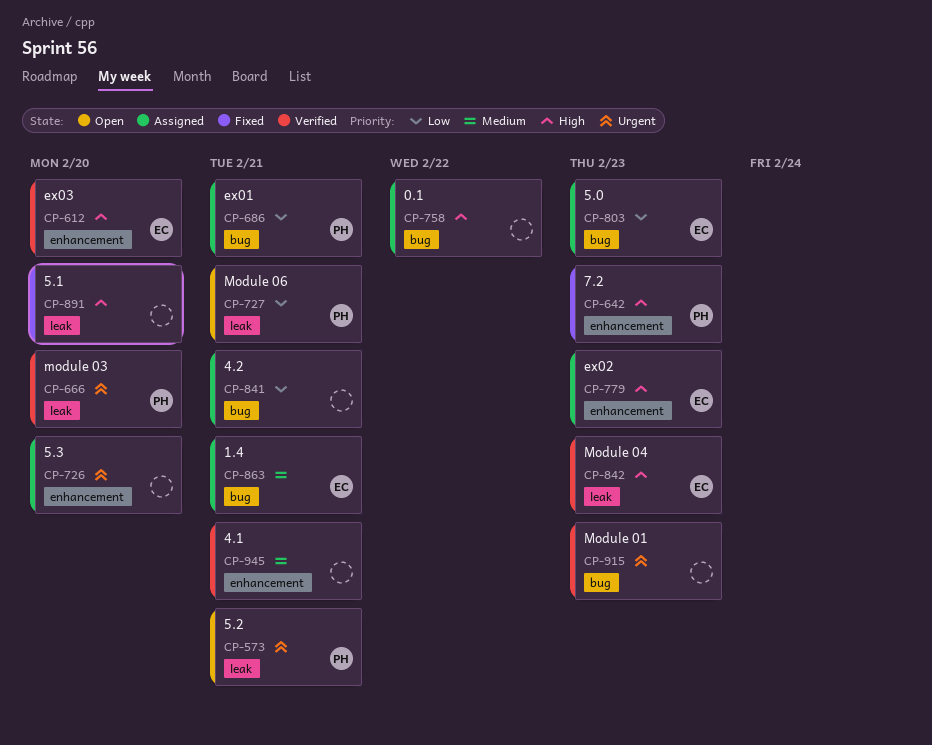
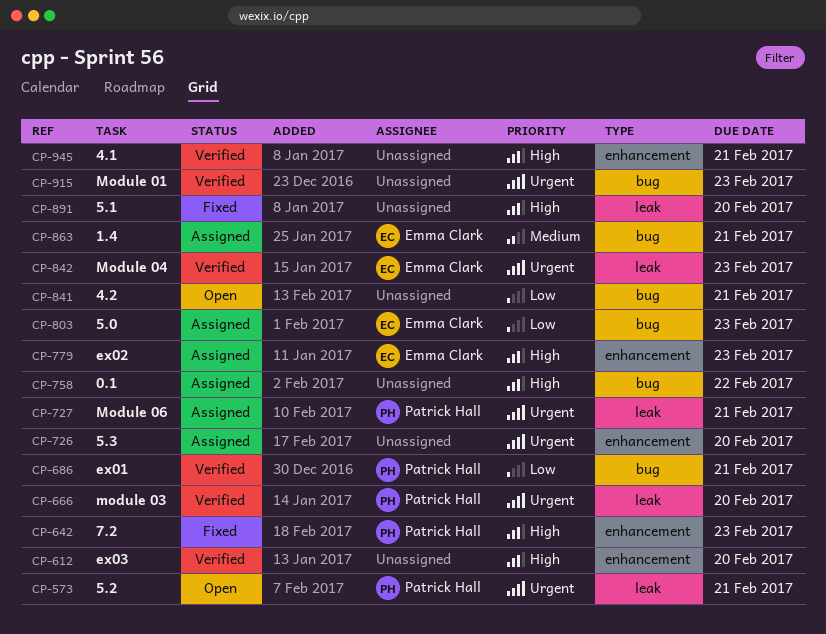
CP-612, owner: Emma Clark -> none
CP-686, status: Assigned -> Verified
CP-727, status: Open -> Assigned
CP-727, priority: Low -> Urgent
CP-841, status: Assigned -> Open
CP-842, priority: High -> Urgent
CP-945, priority: Medium -> High

